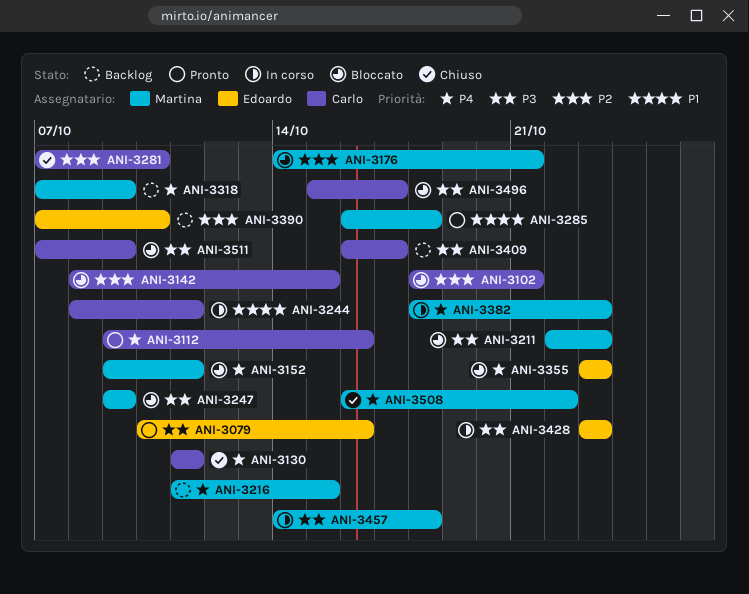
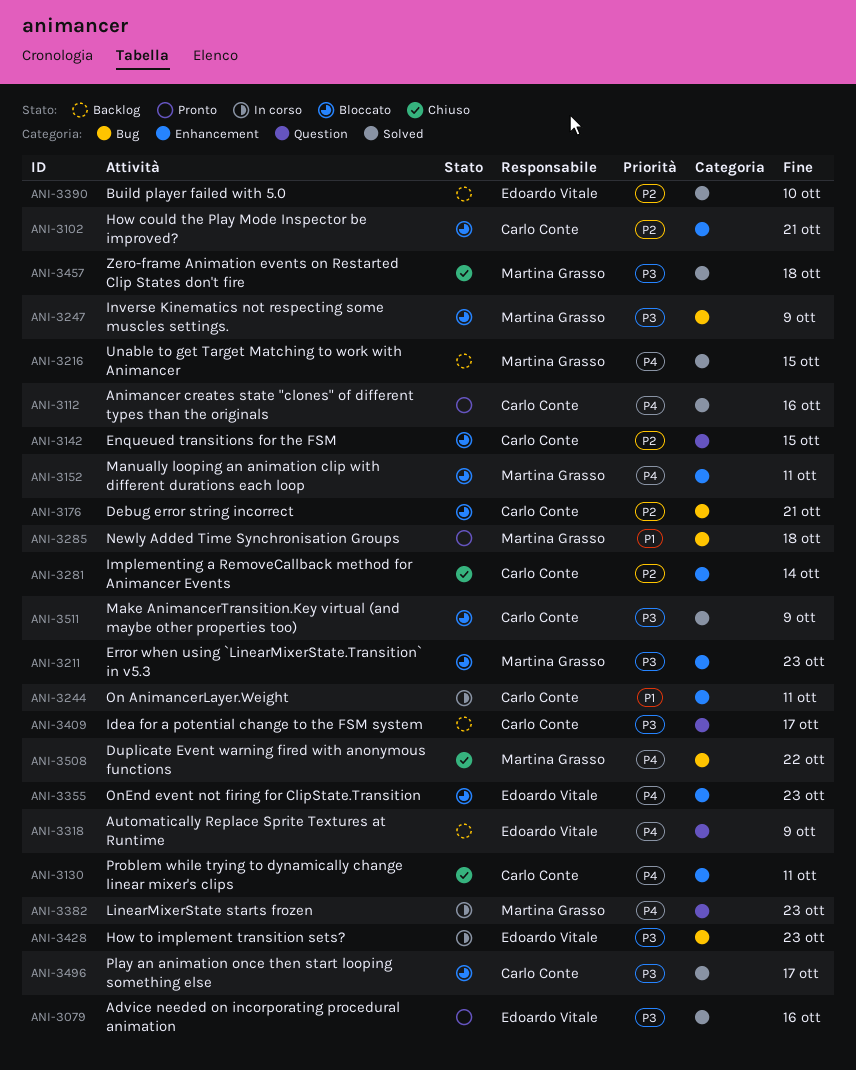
ANI-3176, owner: Martina Grasso -> Carlo Conte
ANI-3281, due: Oct 10 -> Oct 14
ANI-3318, owner: Martina Grasso -> Edoardo Vitale
ANI-3457, status: In corso -> Chiuso

